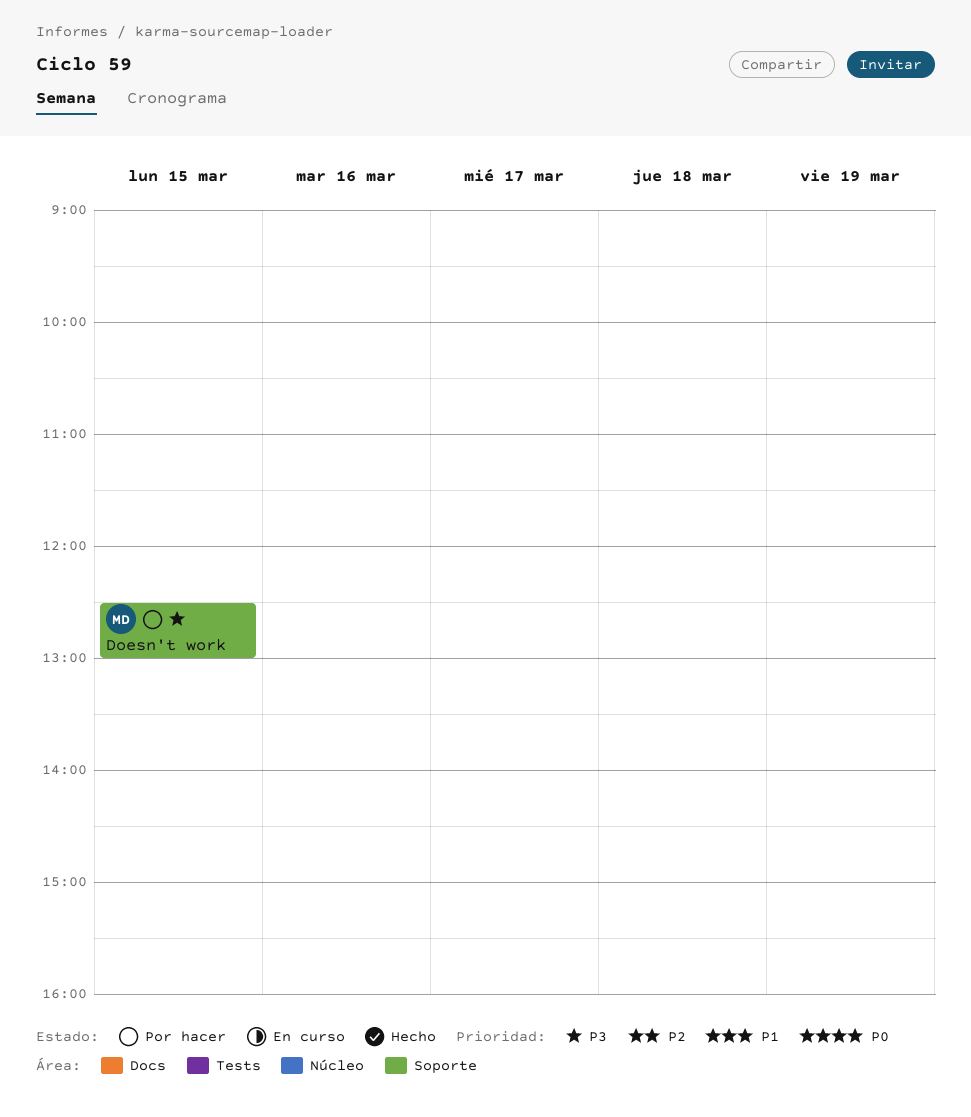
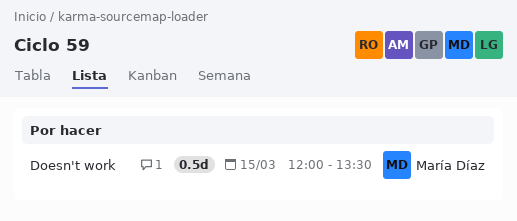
Doesn't work, begins: 12:30 -> 12:00
Doesn't work, ends: 13:00 -> 13:30

